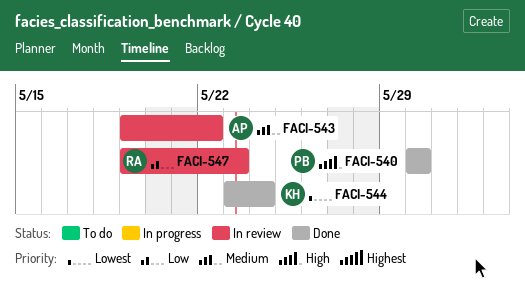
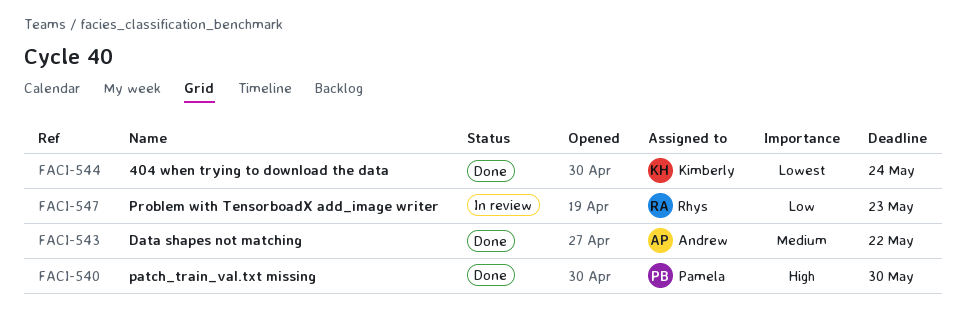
FACI-543, status: In review -> Done

